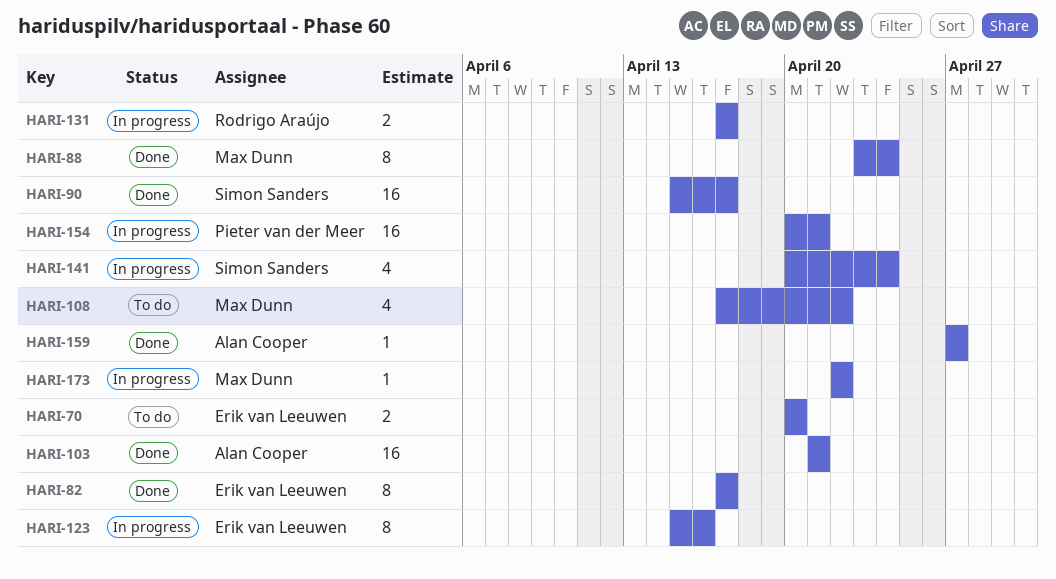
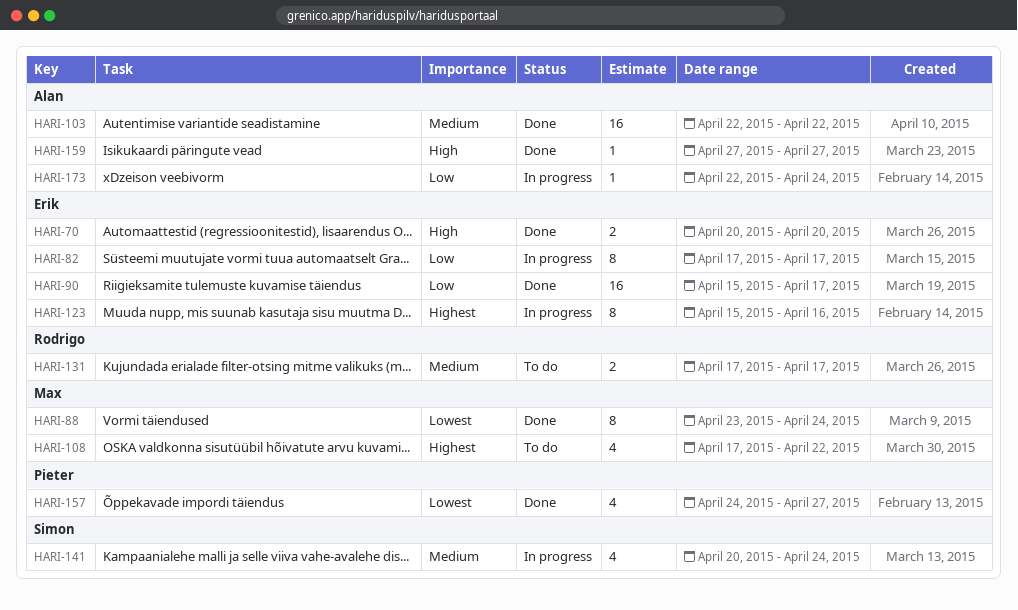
HARI-70, status: To do -> Done
HARI-82, status: Done -> In progress
HARI-90, owner: Simon Sanders -> Erik van Leeuwen
HARI-103, start: Apr 21 -> Apr 22
HARI-103, due: Apr 21 -> Apr 22
HARI-131, status: In progress -> To do
HARI-154: present -> none
HARI-157: none -> present
HARI-173, owner: Max Dunn -> Alan Cooper
HARI-173, due: Apr 22 -> Apr 24

